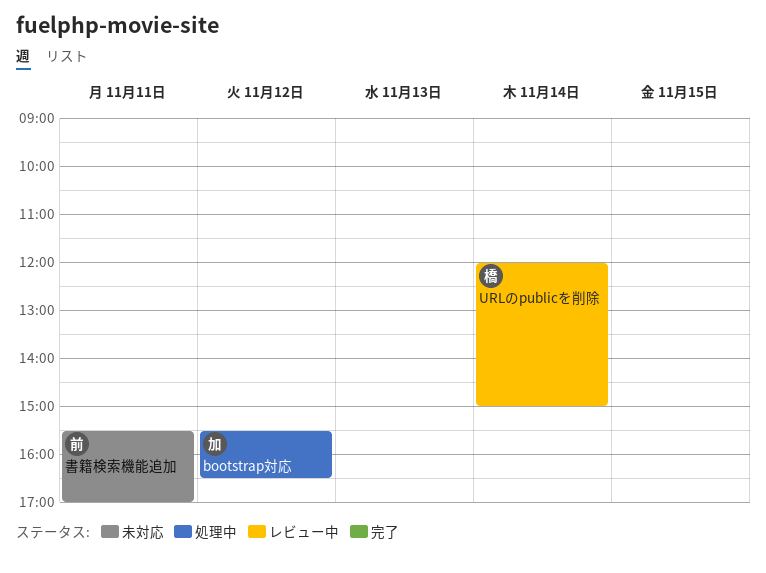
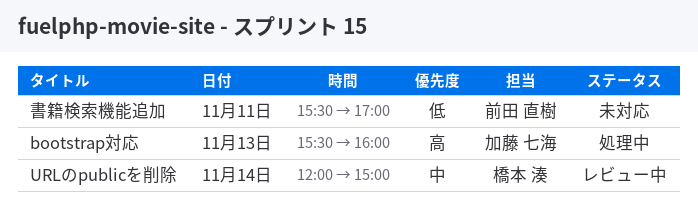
bootstrap対応, day: Nov 12 -> Nov 13
bootstrap対応, ends: 16:30 -> 16:00

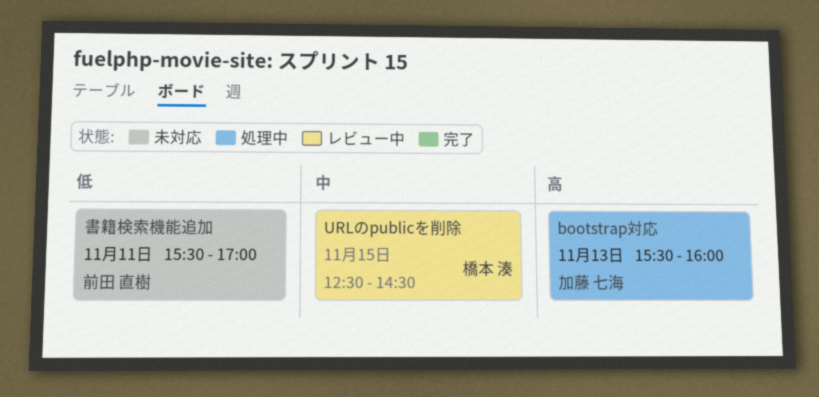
URLのpublicを削除, day: Nov 14 -> Nov 15
URLのpublicを削除, begins: 12:00 -> 12:30
URLのpublicを削除, ends: 15:00 -> 14:30

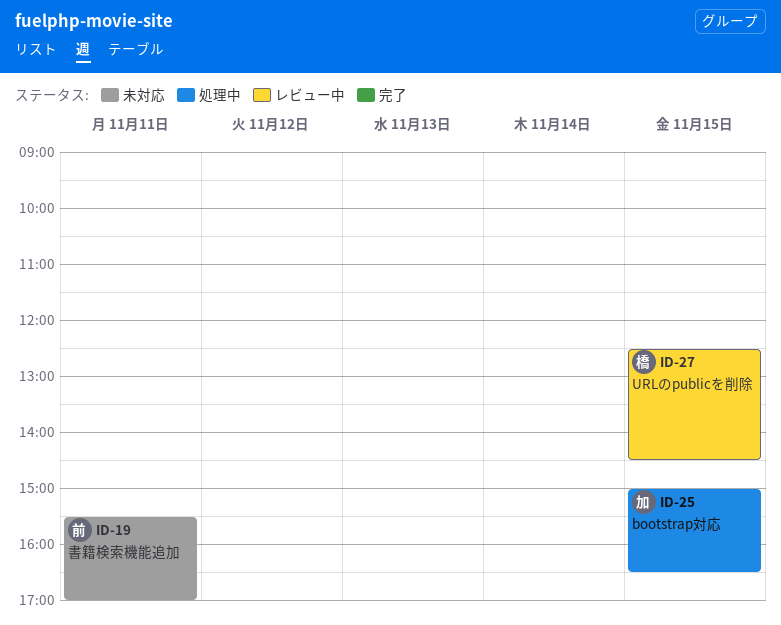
bootstrap対応, day: Nov 13 -> Nov 15
bootstrap対応, begins: 15:30 -> 15:00
bootstrap対応, ends: 16:00 -> 16:30

